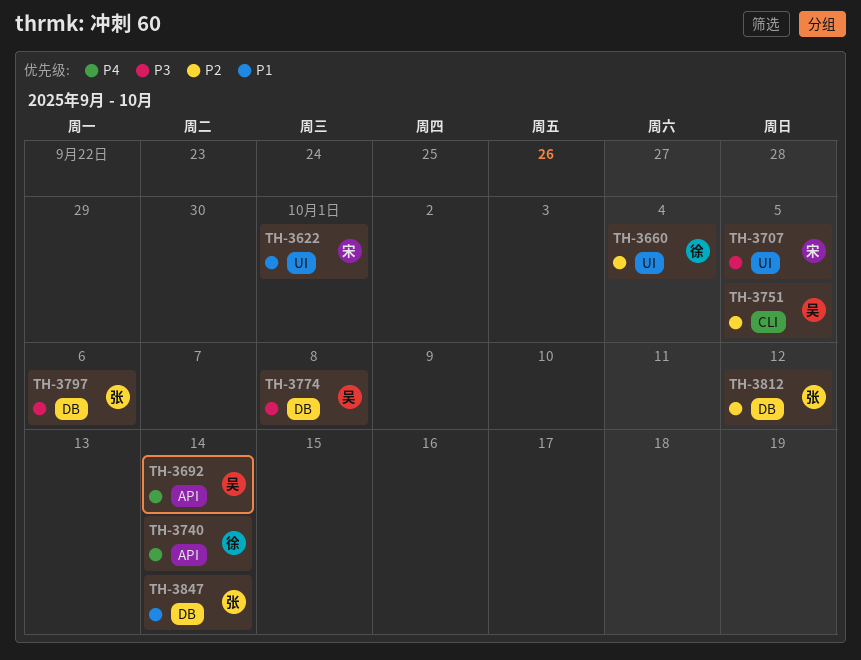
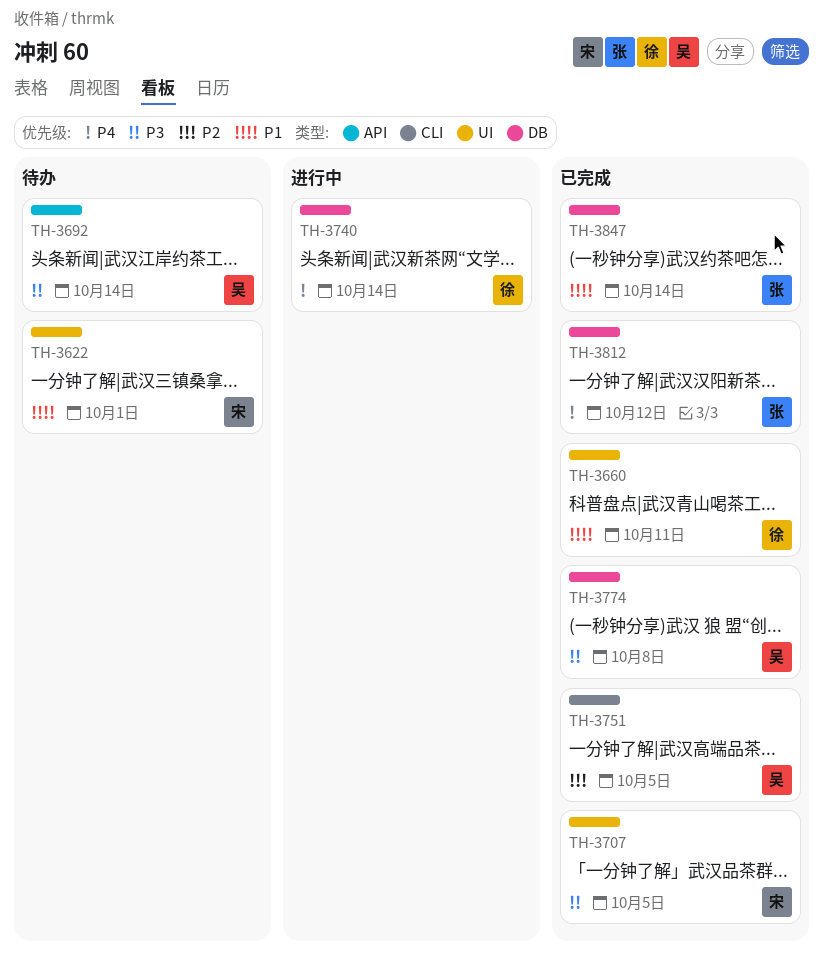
TH-3660, priority: P2 -> P1
TH-3660, due: Oct 4 -> Oct 11
TH-3692, priority: P4 -> P3
TH-3740, label: API -> DB
TH-3797: present -> none
TH-3812, priority: P2 -> P4

